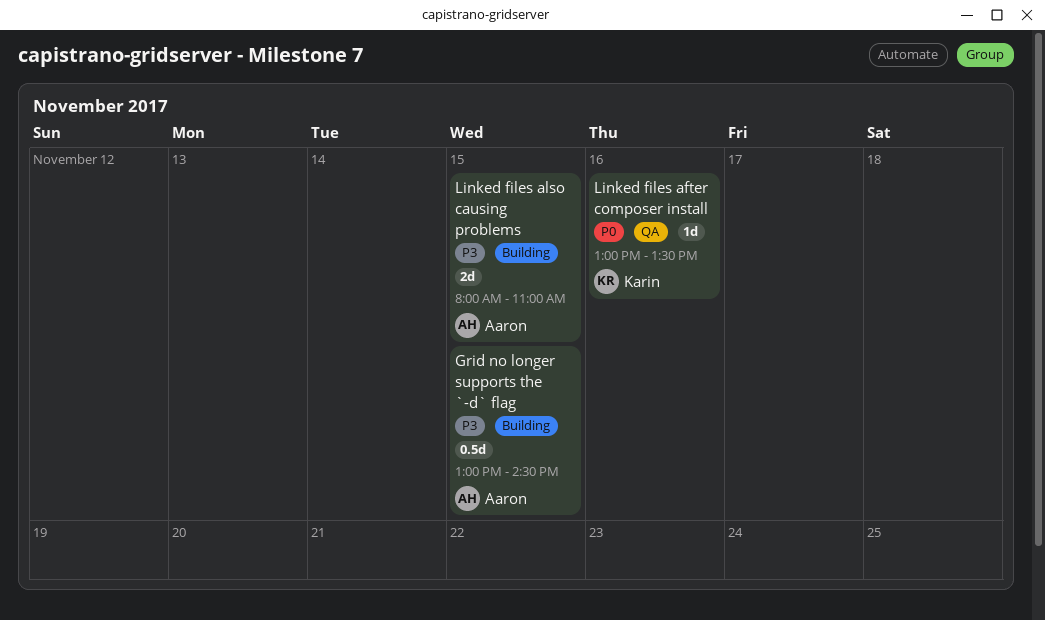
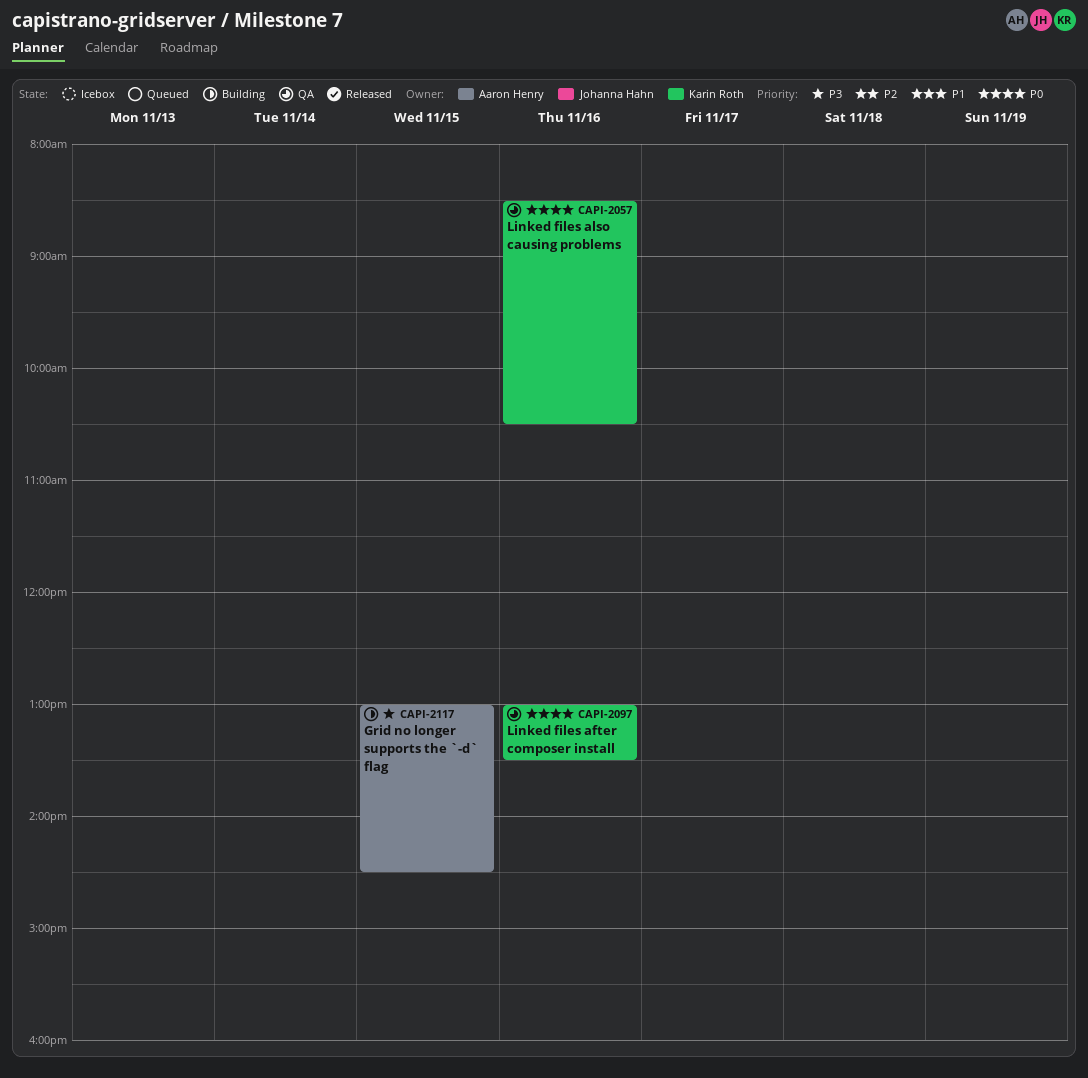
Linked files also causing problems, status: Building -> QA
Linked files also causing problems, owner: Aaron Henry -> Karin Roth
Linked files also causing problems, priority: P3 -> P0
Linked files also causing problems, day: Nov 15 -> Nov 16
Linked files also causing problems, begins: 08:00 -> 08:30
Linked files also causing problems, ends: 11:00 -> 10:30

